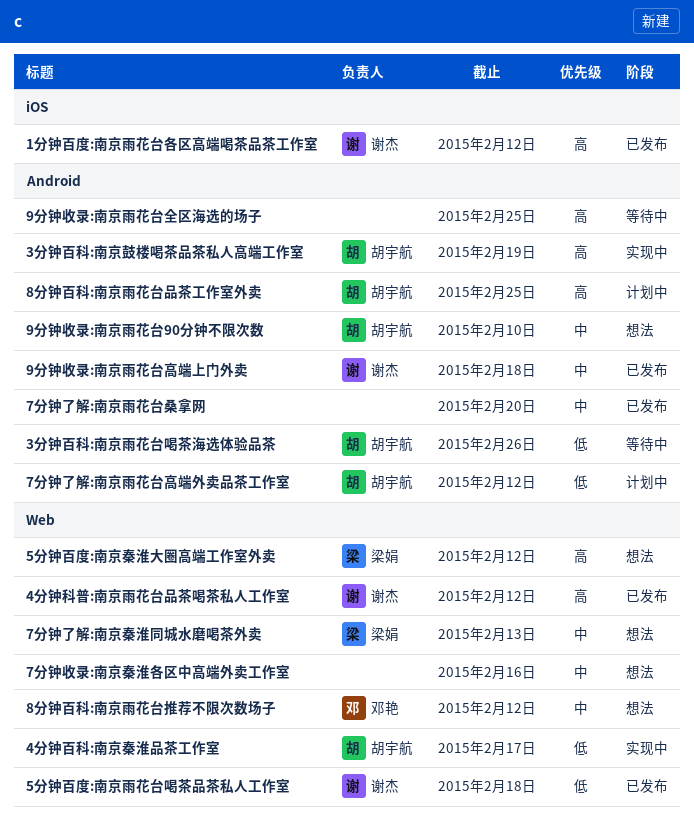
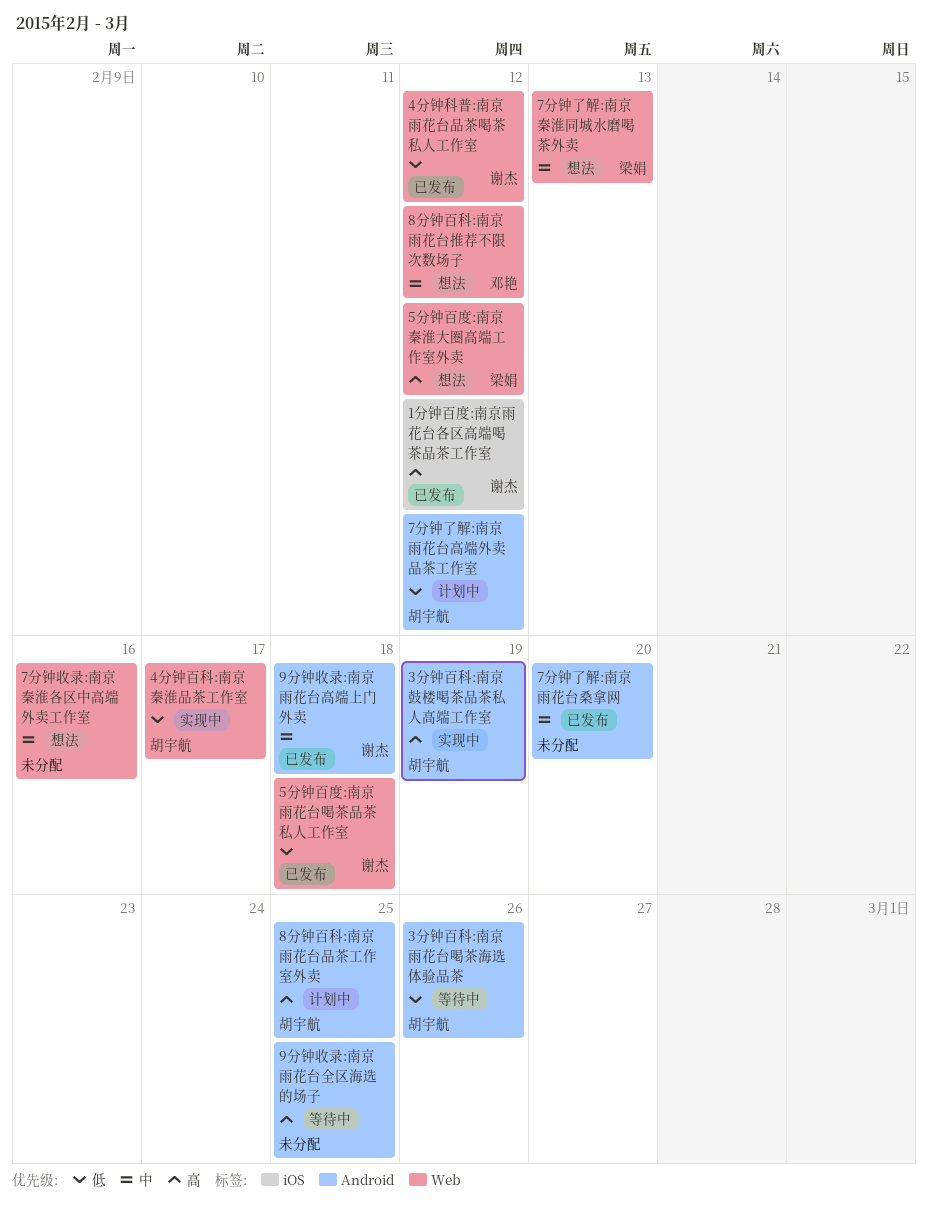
4分钟科普:南京雨花台品茶喝茶私人工作室, priority: 高 -> 低
9分钟收录:南京雨花台90分钟不限次数: present -> none

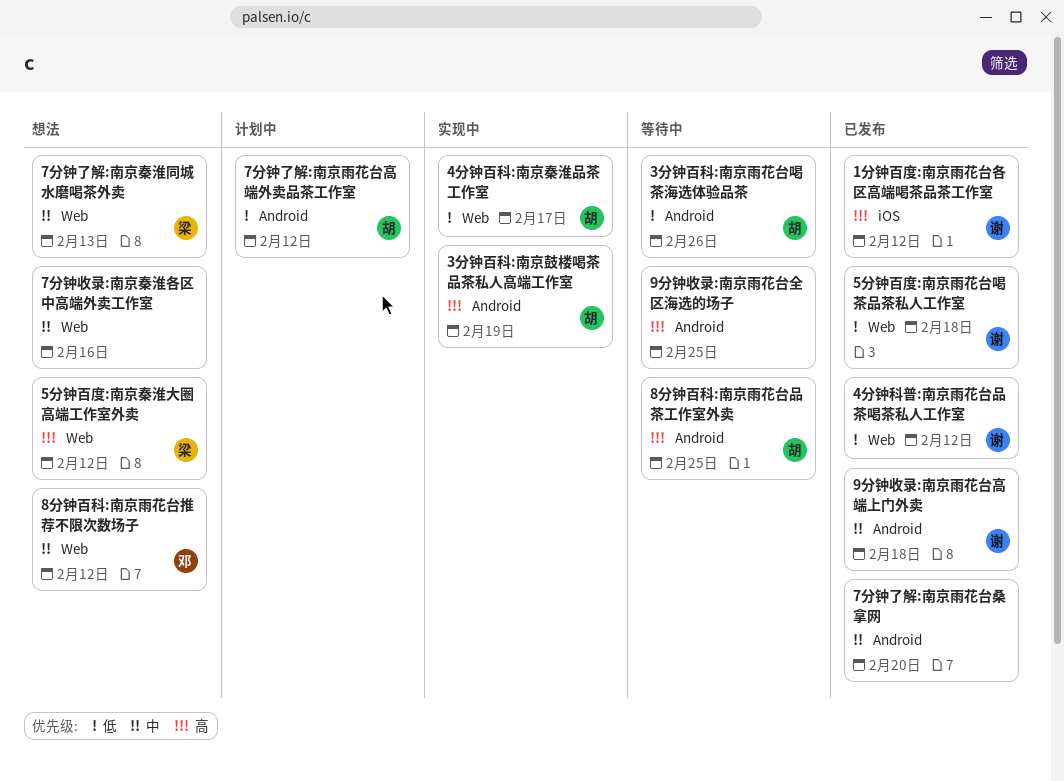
8分钟百科:南京雨花台品茶工作室外卖, status: 计划中 -> 等待中

